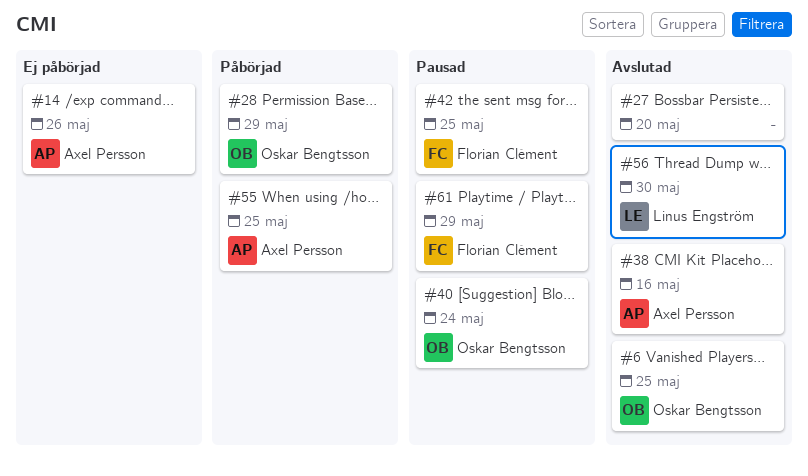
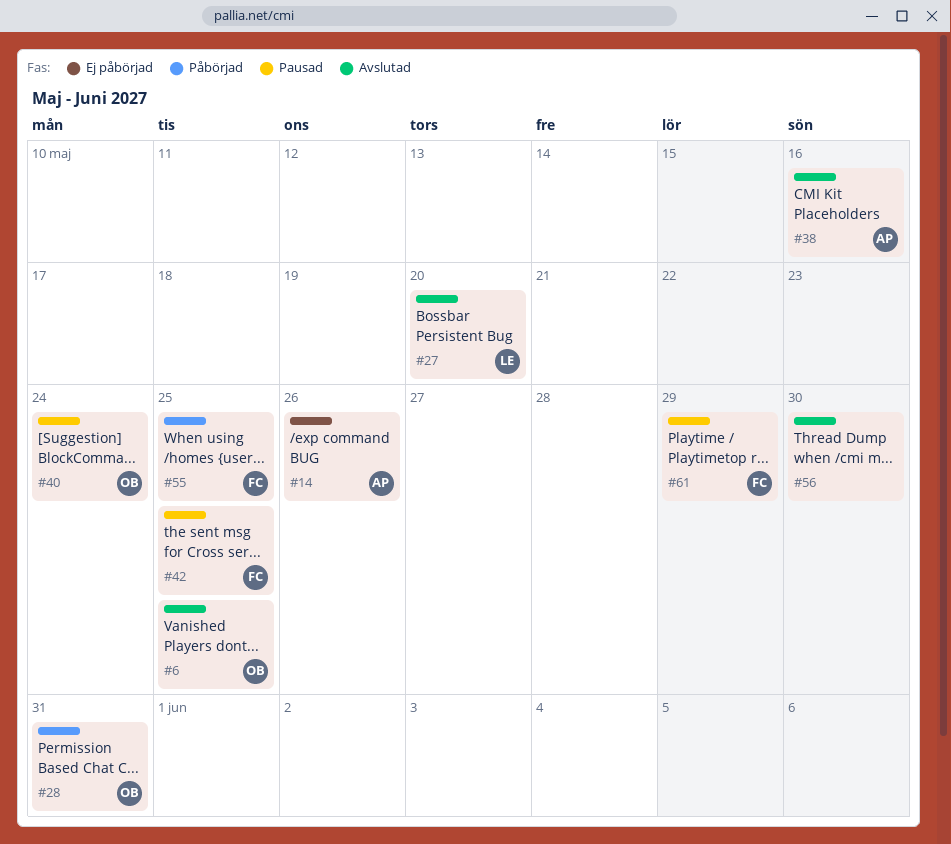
#27, owner: none -> Linus Engström
#28, due: May 29 -> May 31
#55, owner: Axel Persson -> Florian Clément
#56, owner: Linus Engström -> none

